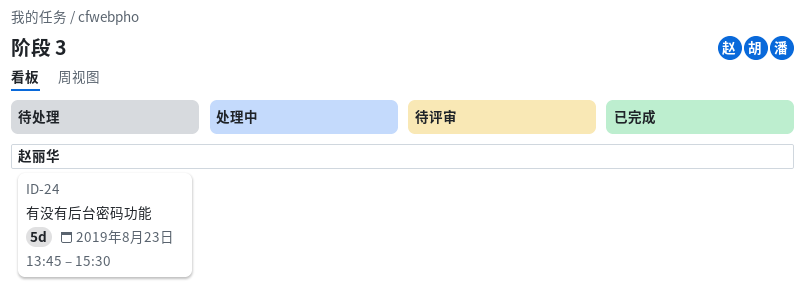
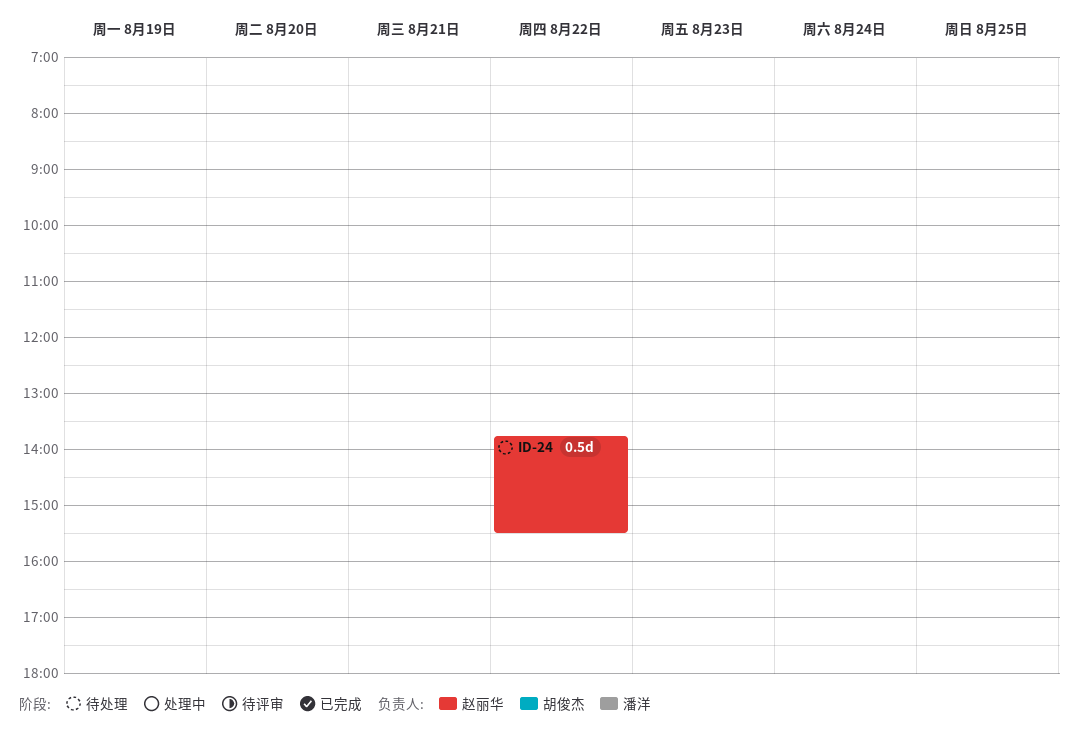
ID-24, estimate: 5d -> 0.5d
ID-24, day: Aug 23 -> Aug 22

